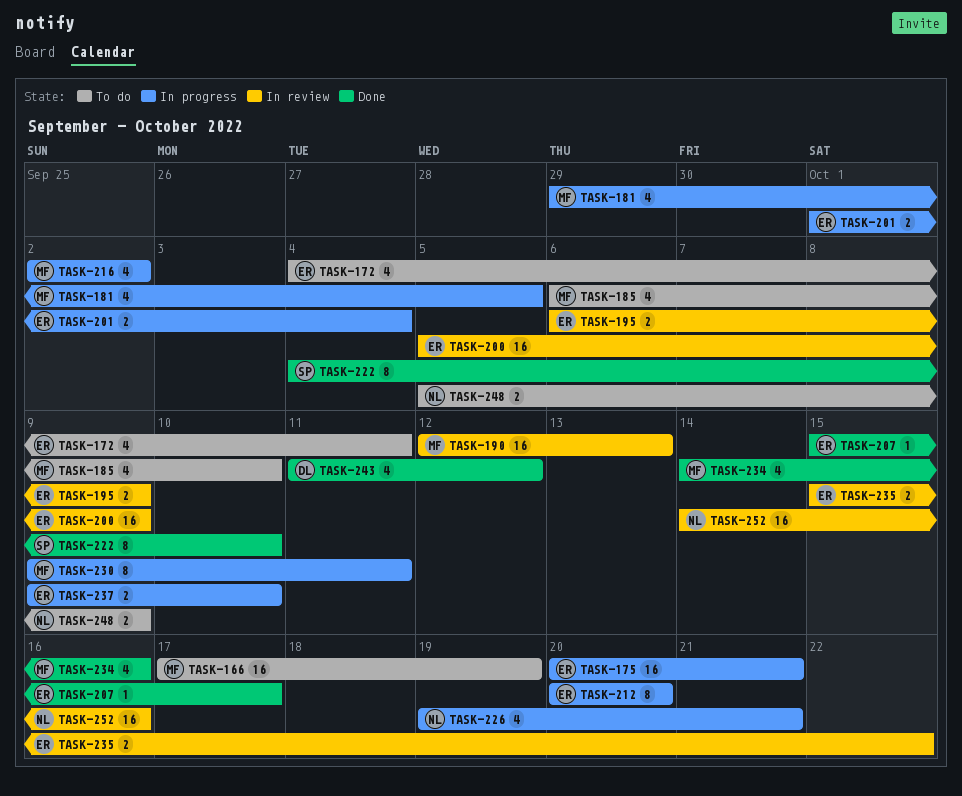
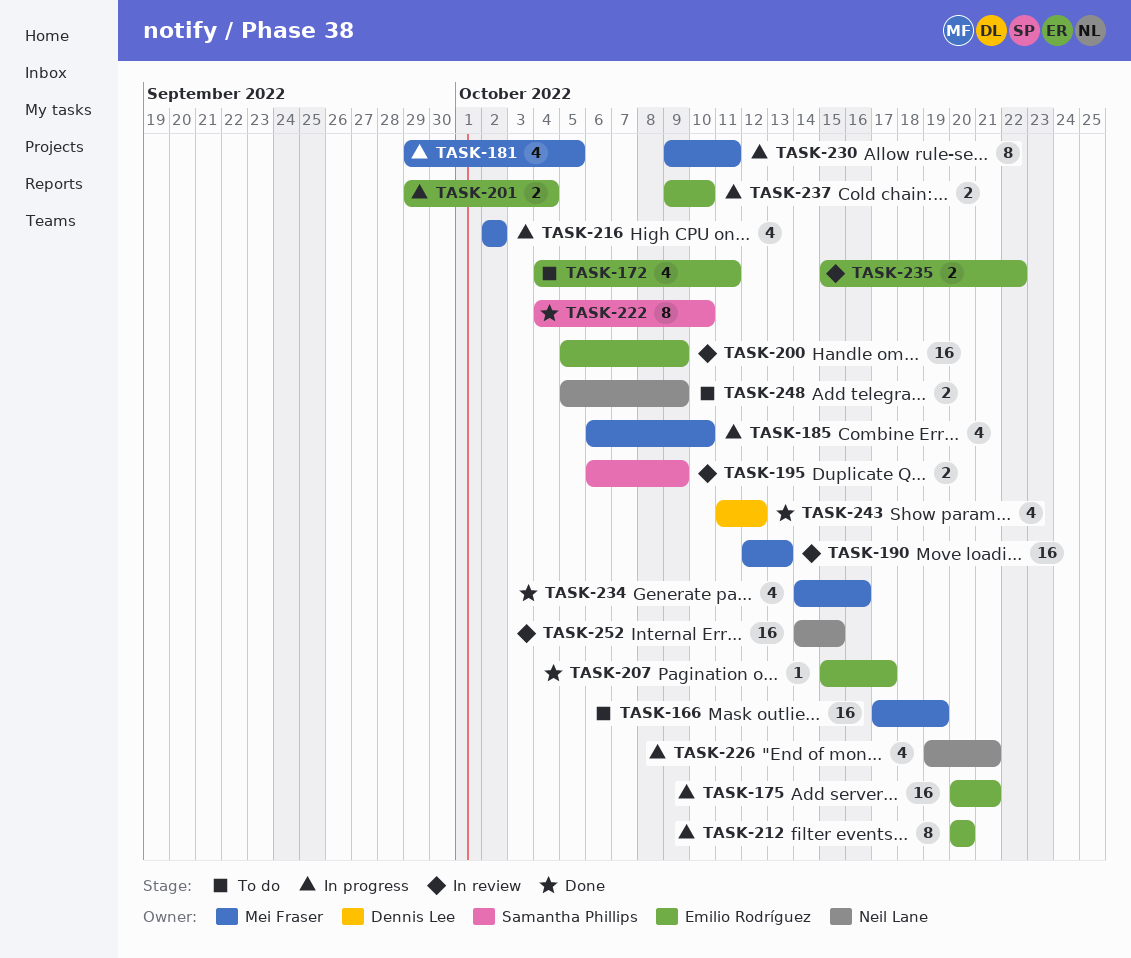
TASK-185, status: To do -> In progress
TASK-195, owner: Emilio Rodríguez -> Samantha Phillips
TASK-201, start: Oct 1 -> Sep 29
TASK-252, due: Oct 16 -> Oct 15

